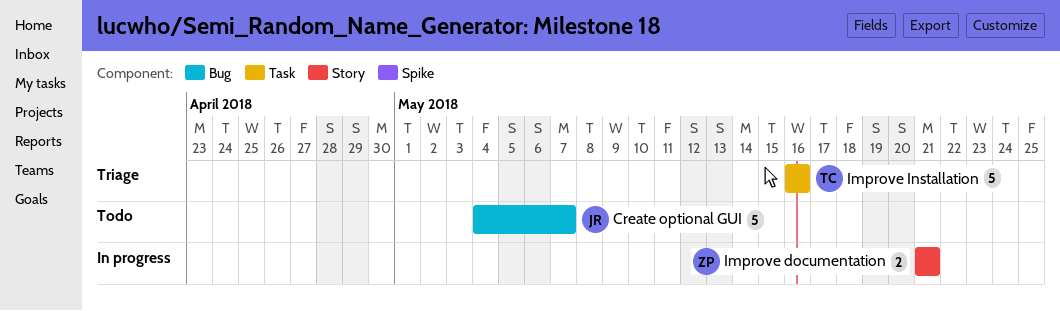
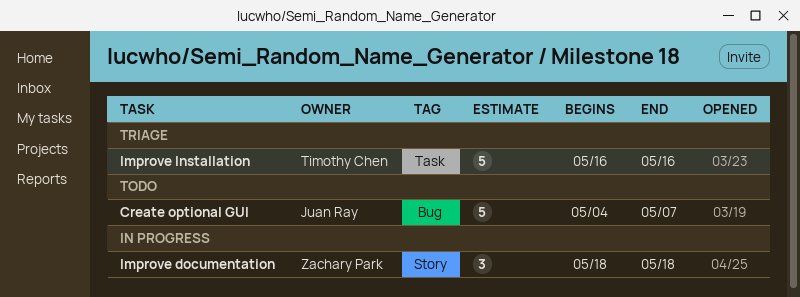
Improve documentation, estimate: 2 -> 3
Improve documentation, start: May 21 -> May 18
Improve documentation, due: May 21 -> May 18

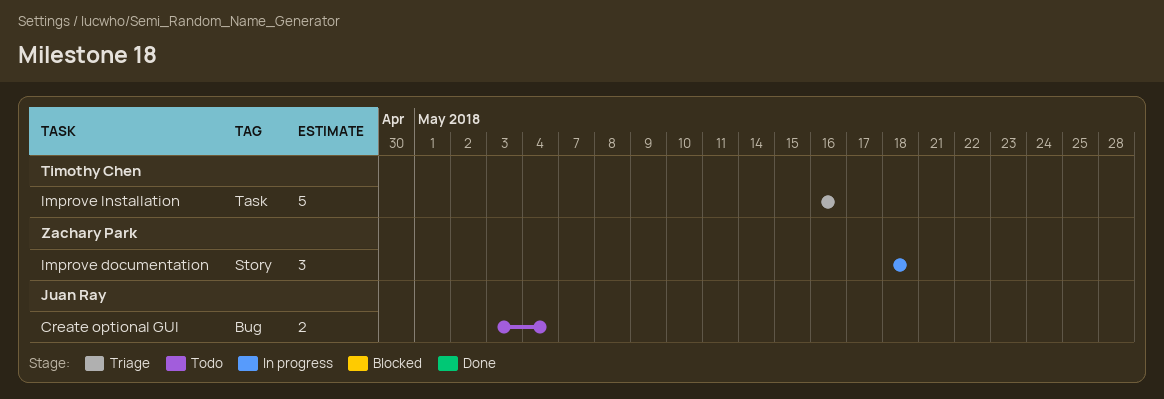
Create optional GUI, estimate: 5 -> 2
Create optional GUI, start: May 4 -> May 3
Create optional GUI, due: May 7 -> May 4

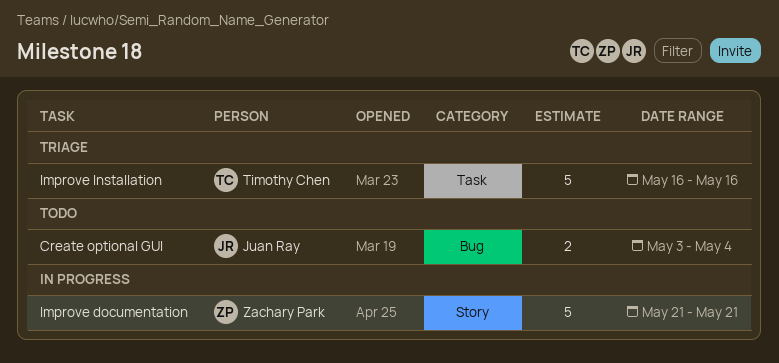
Improve documentation, estimate: 3 -> 5
Improve documentation, start: May 18 -> May 21
Improve documentation, due: May 18 -> May 21

